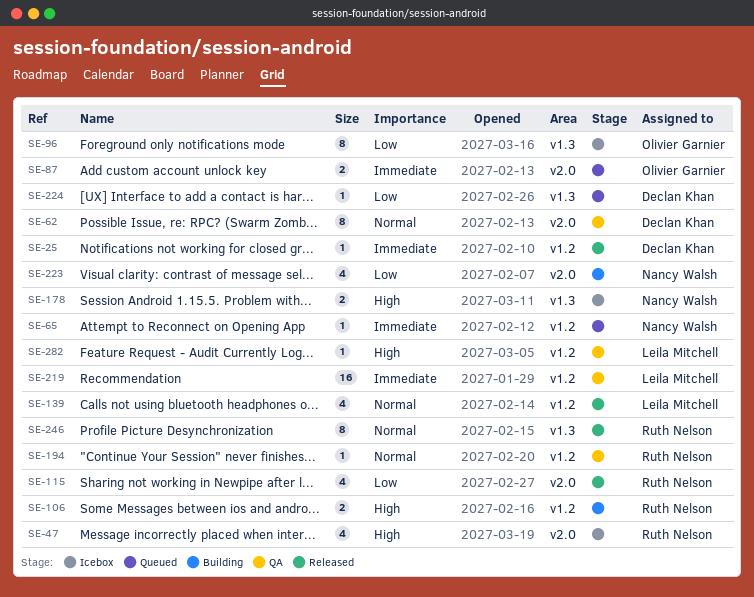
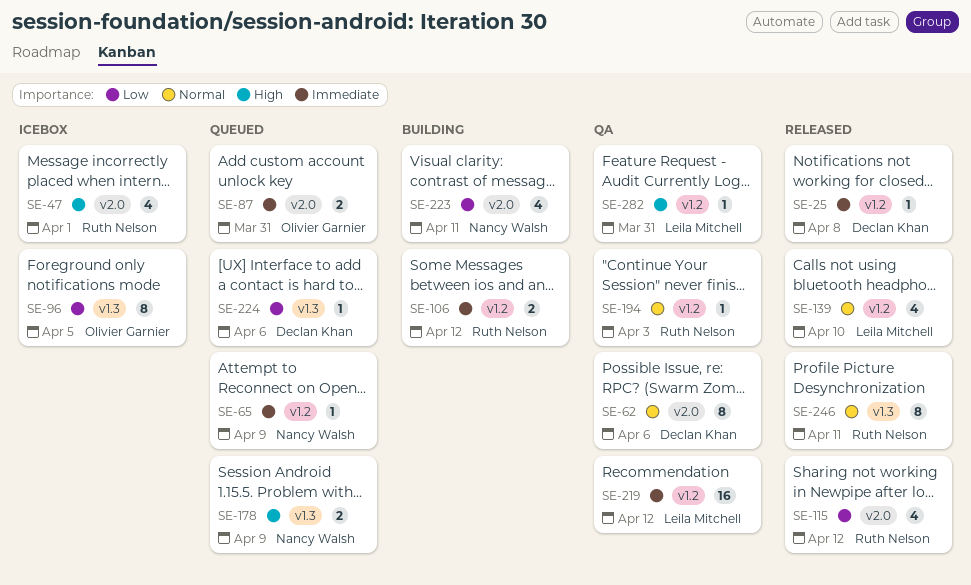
SE-106, priority: High -> Immediate
SE-178, status: Icebox -> Queued

